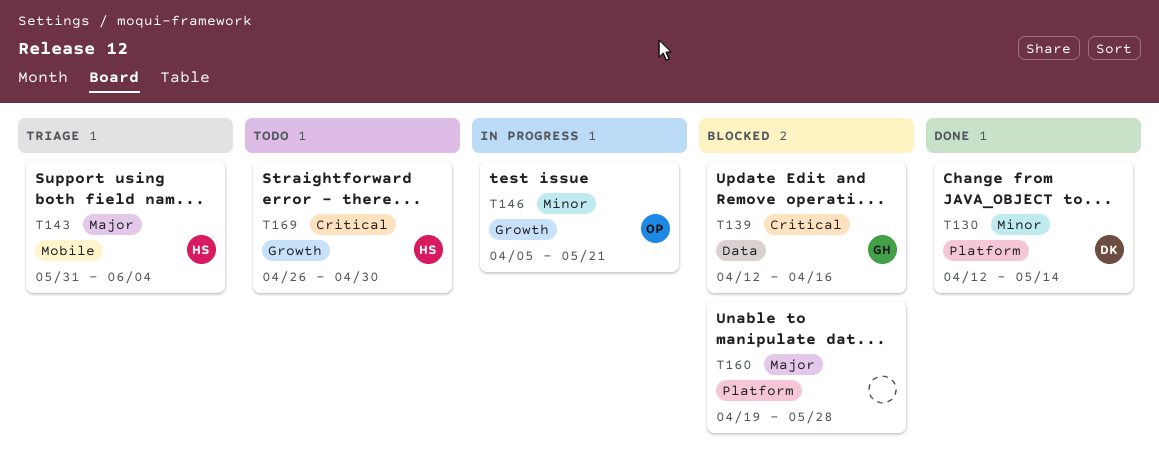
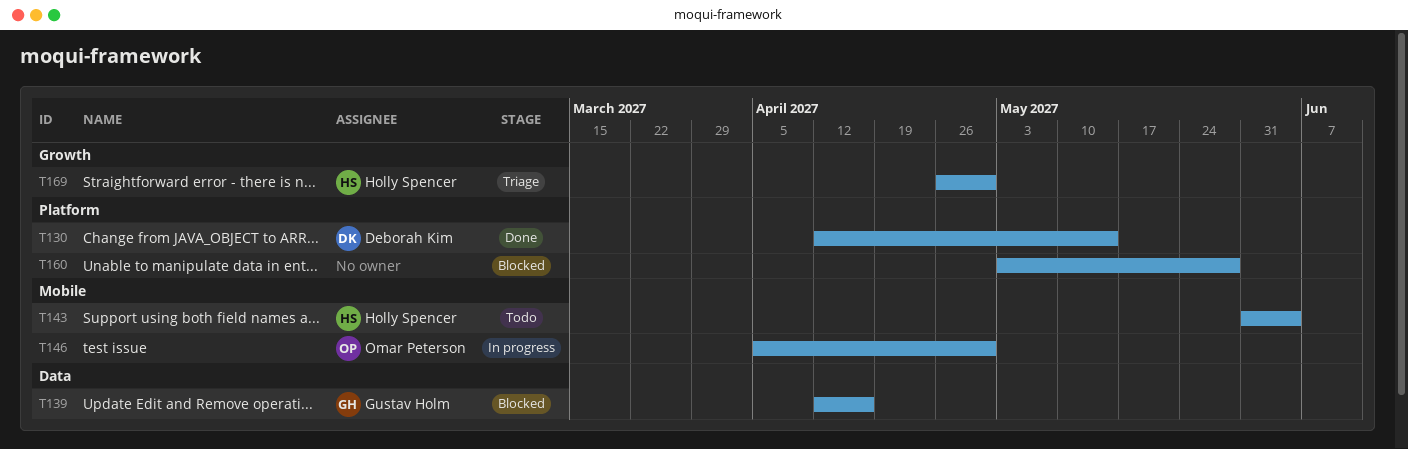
T143, status: Triage -> Todo
T146, label: Growth -> Mobile
T146, due: May 21 -> Apr 30
T160, start: Apr 19 -> May 3
T169, status: Todo -> Triage

